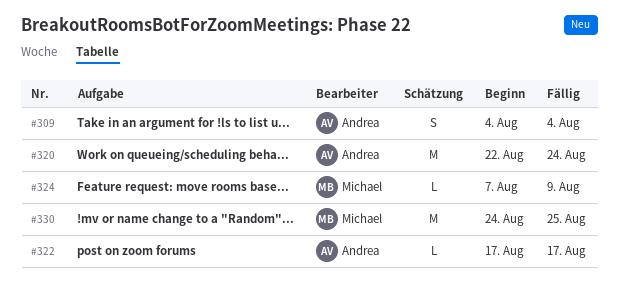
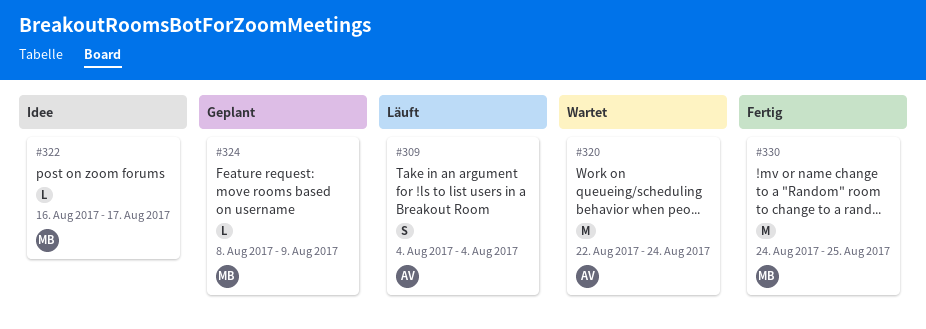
#322, owner: Andrea -> Michael
#322, start: Aug 17 -> Aug 16
#324, start: Aug 7 -> Aug 8

